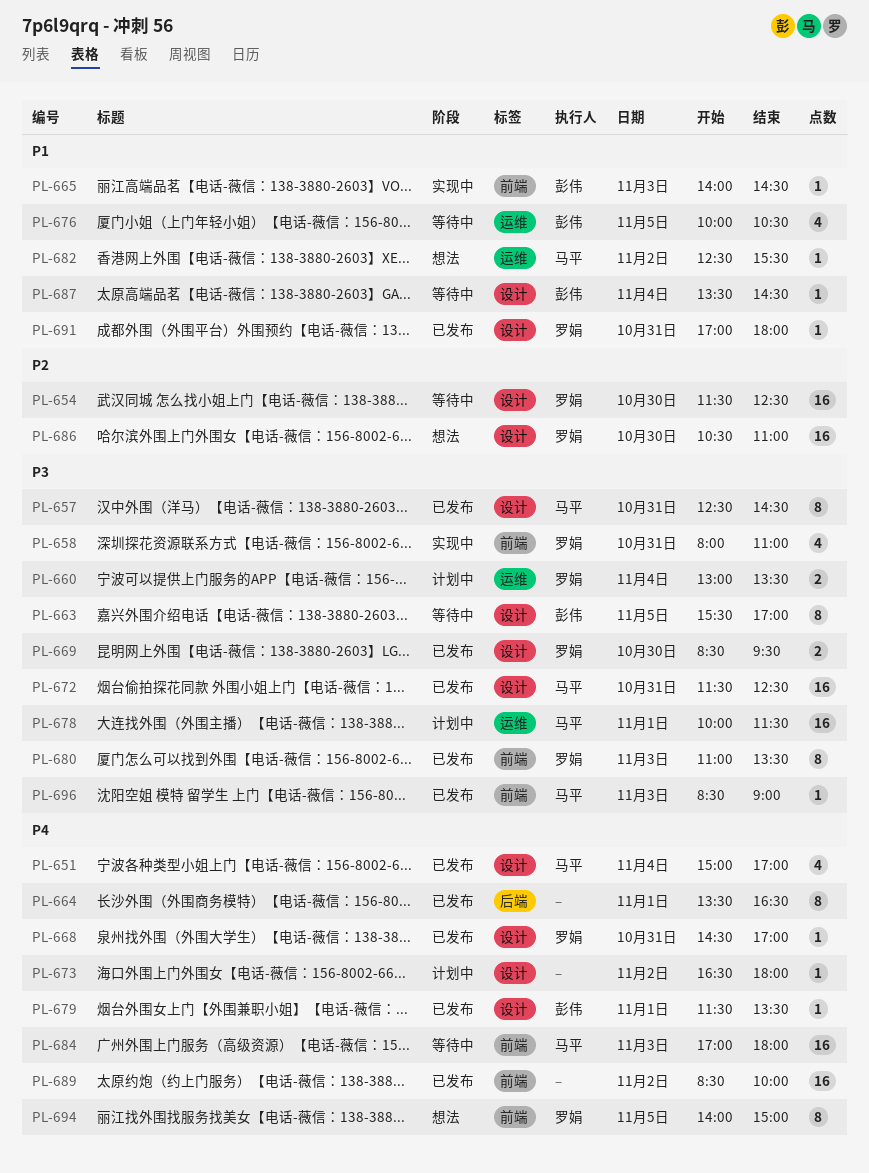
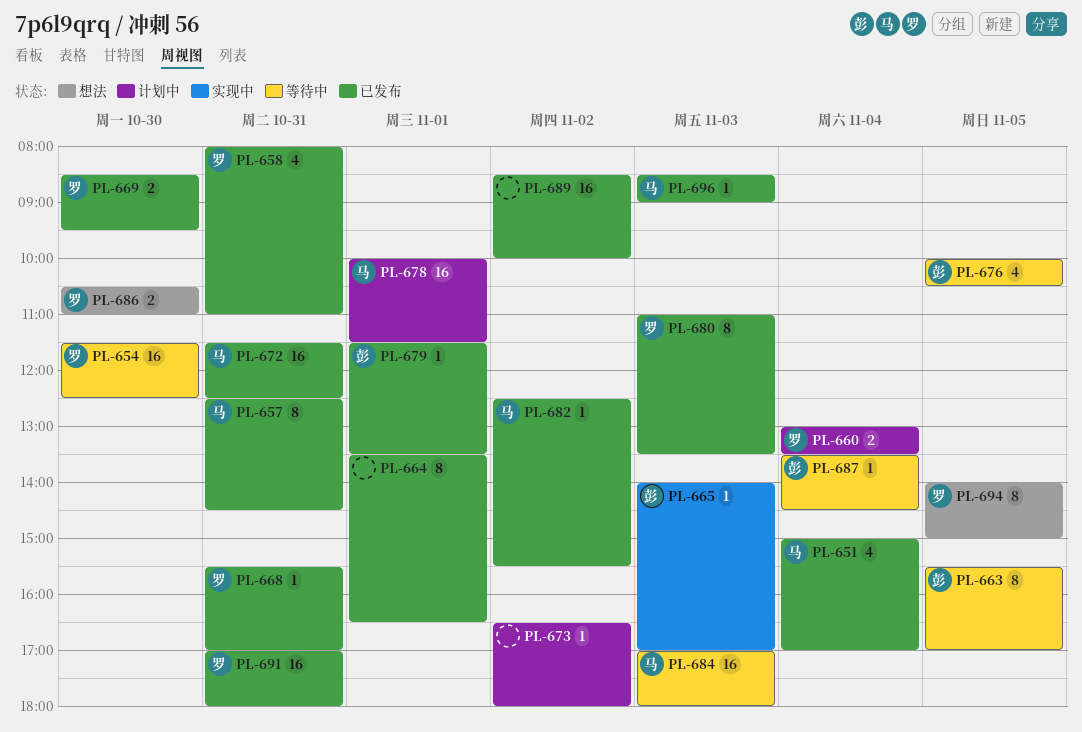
PL-658, status: 实现中 -> 已发布
PL-665, ends: 14:30 -> 17:00
PL-668, begins: 14:30 -> 15:30
PL-682, status: 想法 -> 已发布
PL-686, estimate: 16 -> 2
PL-691, estimate: 1 -> 16

